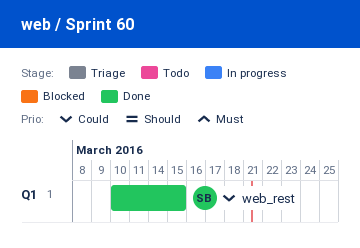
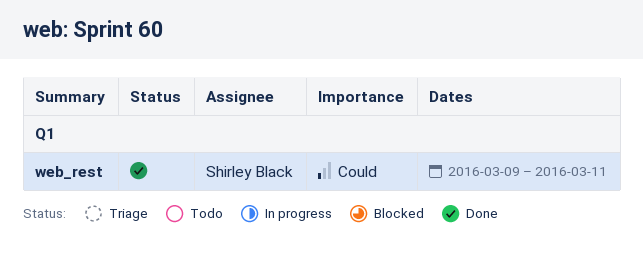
web_rest, start: Mar 10 -> Mar 9
web_rest, due: Mar 15 -> Mar 11

